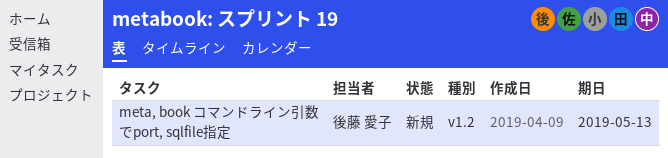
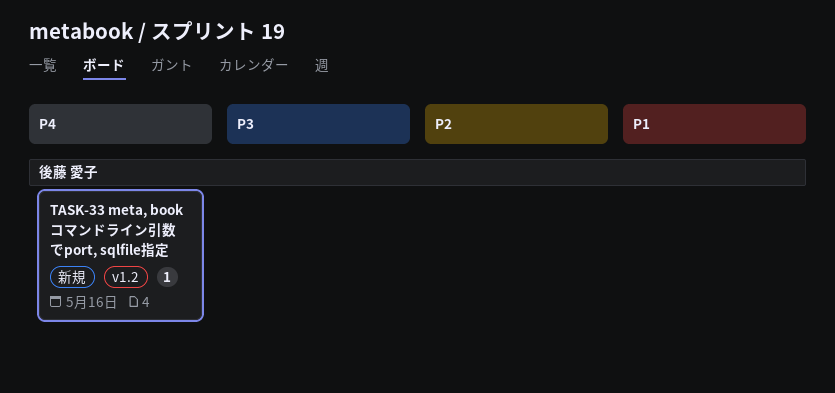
meta, book コマンドライン引数でport, sqlfile指定, due: May 13 -> May 16

